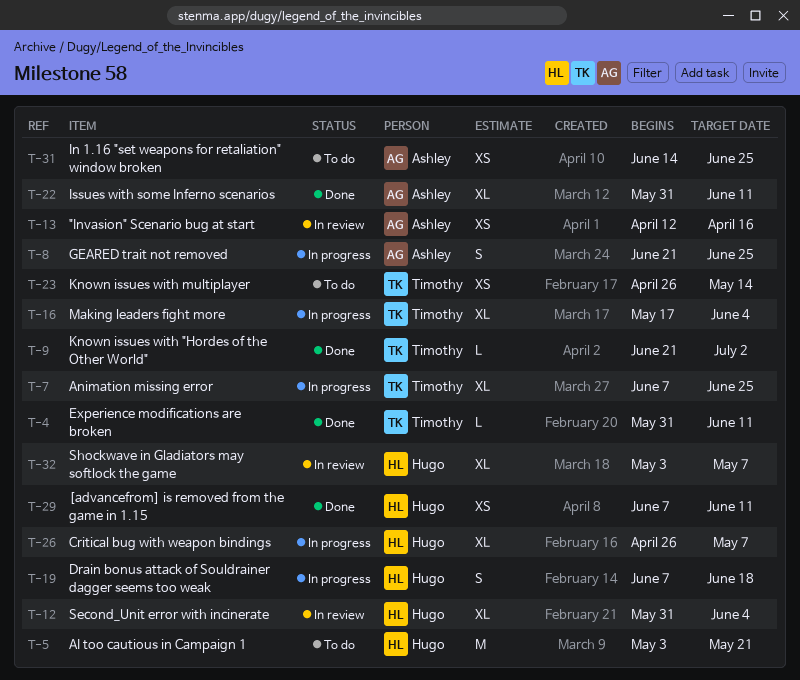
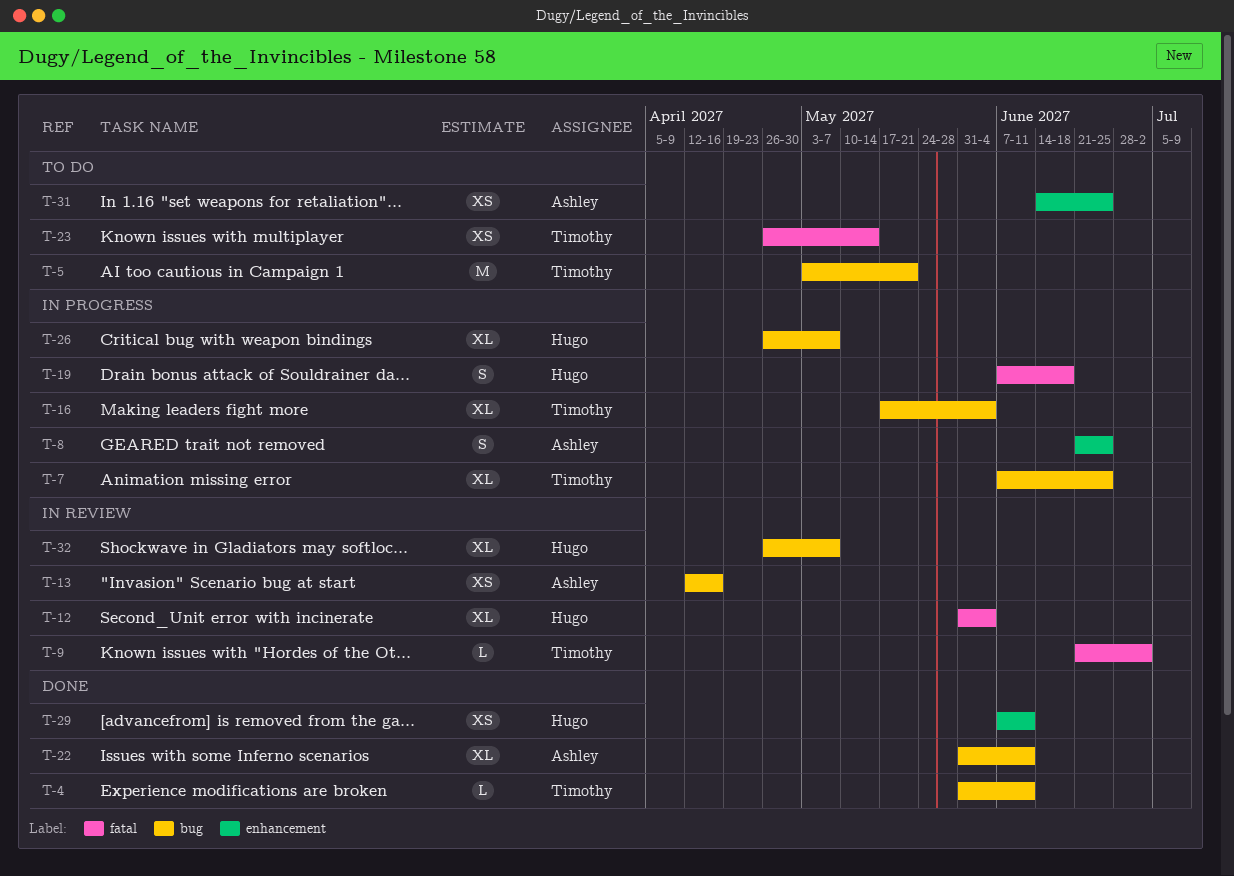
T-5, owner: Hugo -> Timothy
T-9, status: Done -> In review
T-32, start: May 3 -> Apr 26

